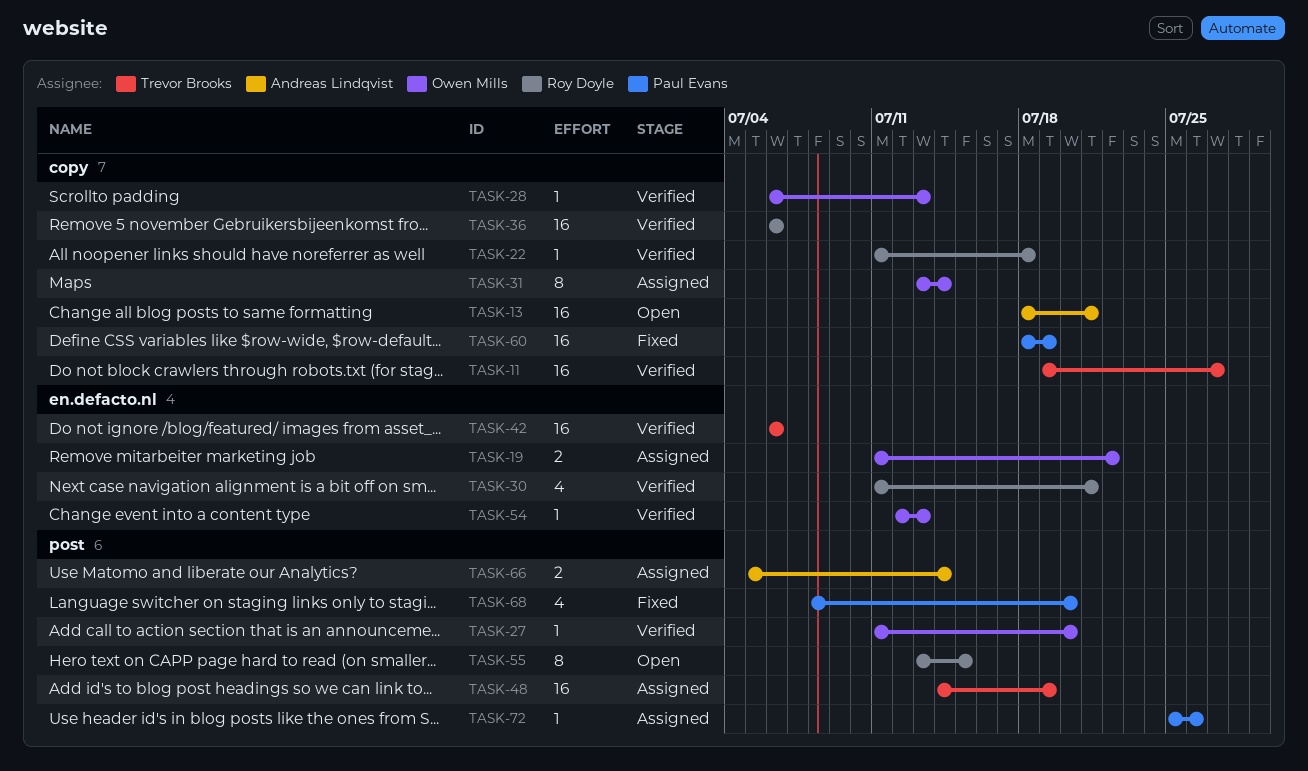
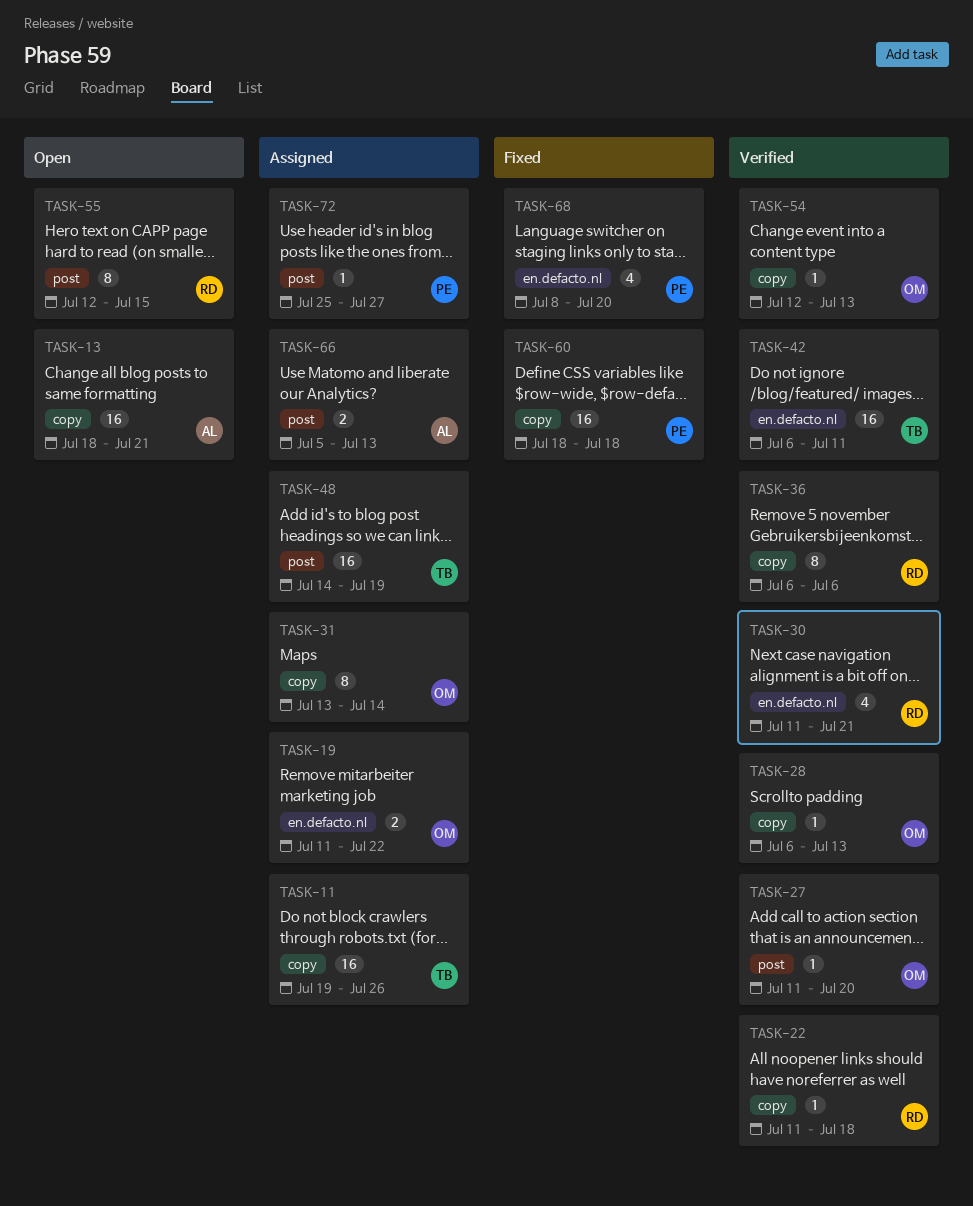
TASK-11, status: Verified -> Assigned
TASK-11, due: Jul 27 -> Jul 26
TASK-36, estimate: 16 -> 8
TASK-42, due: Jul 6 -> Jul 11
TASK-54, label: en.defacto.nl -> copy
TASK-55, start: Jul 13 -> Jul 12
TASK-60, due: Jul 19 -> Jul 18
TASK-66, due: Jul 14 -> Jul 13
TASK-68, label: post -> en.defacto.nl
TASK-72, due: Jul 26 -> Jul 27

